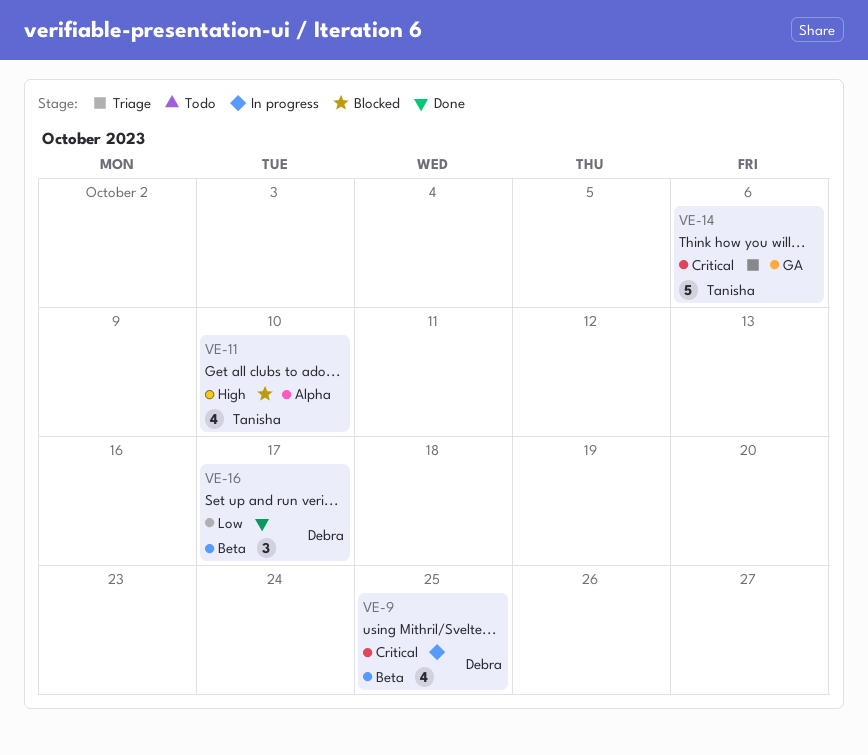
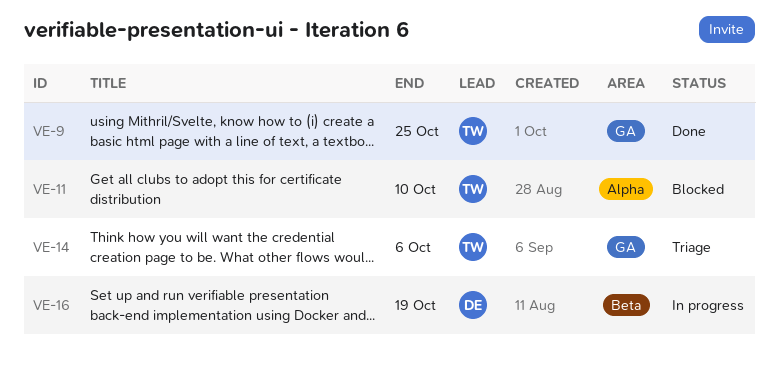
VE-9, status: In progress -> Done
VE-9, owner: Debra -> Tanisha
VE-9, label: Beta -> GA
VE-16, status: Done -> In progress
VE-16, due: Oct 17 -> Oct 19

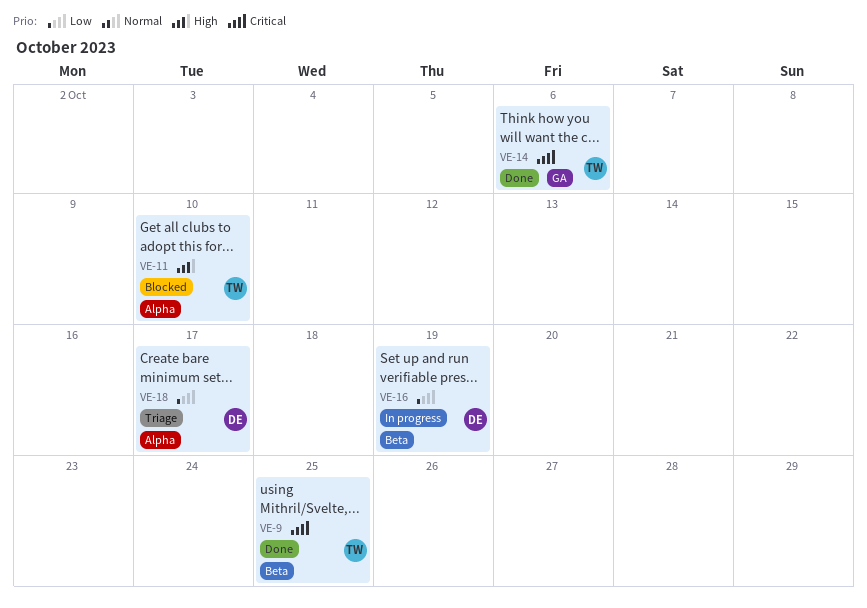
VE-9, label: GA -> Beta
VE-14, status: Triage -> Done
VE-18: none -> present

